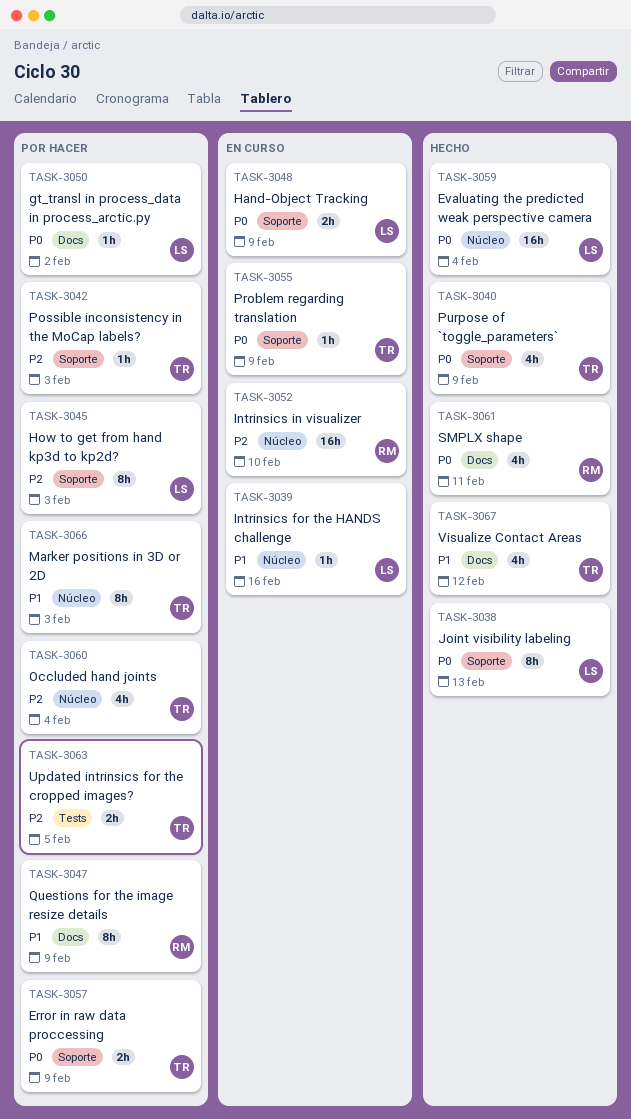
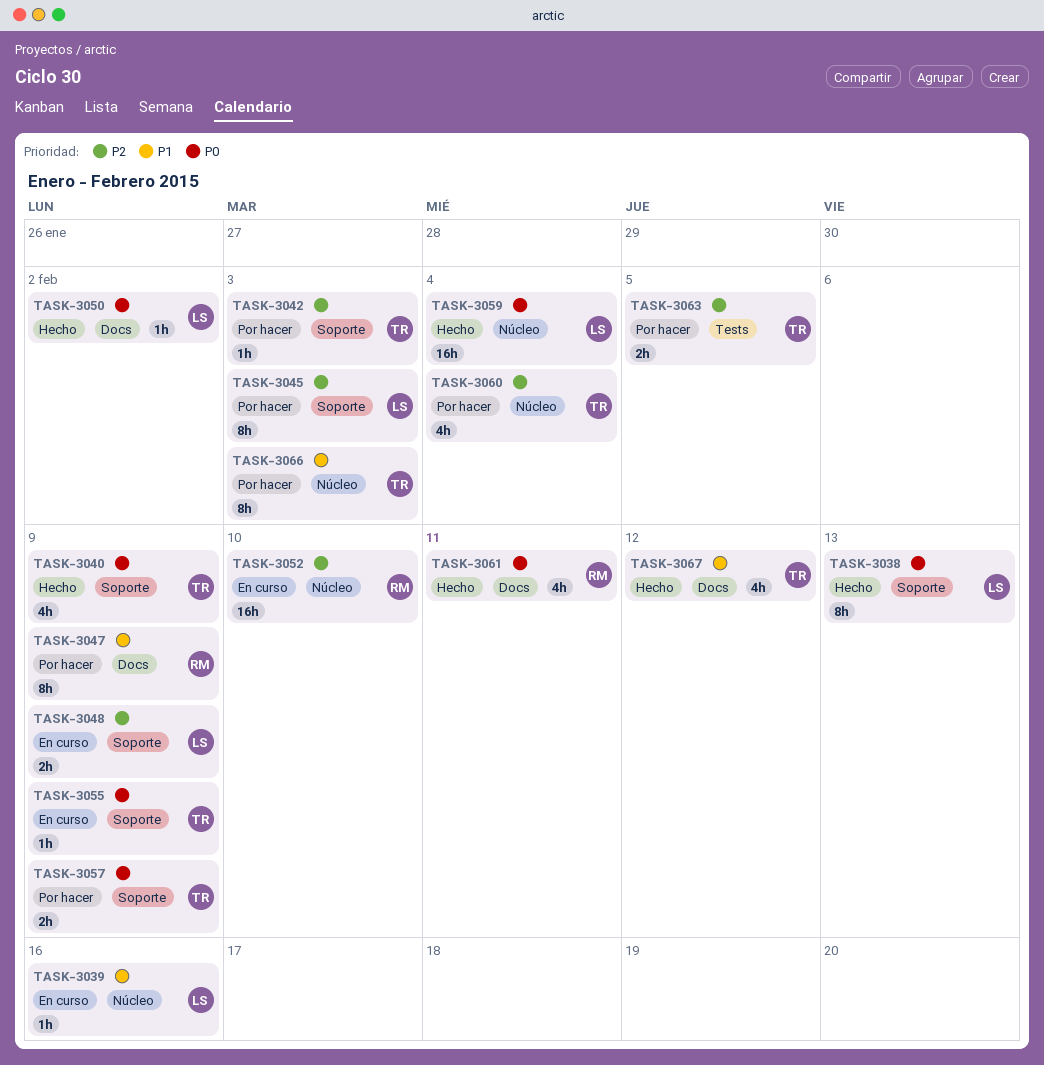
TASK-3048, priority: P0 -> P2
TASK-3050, status: Por hacer -> Hecho

